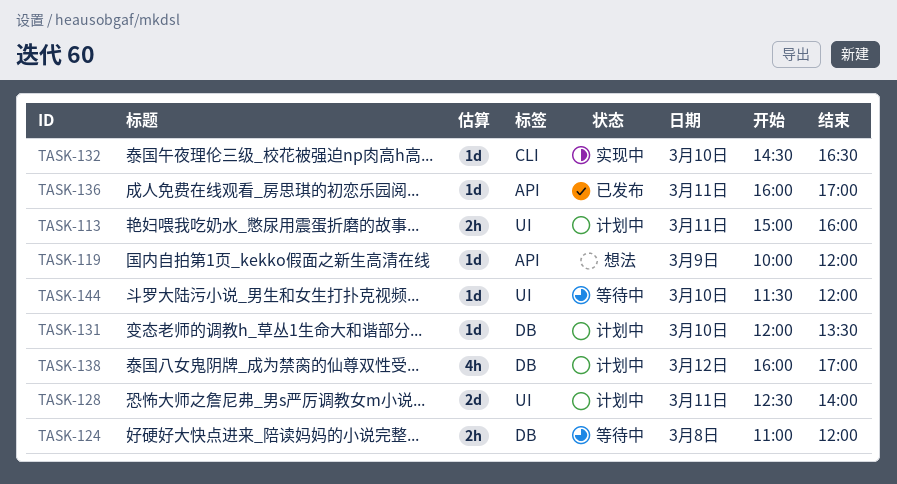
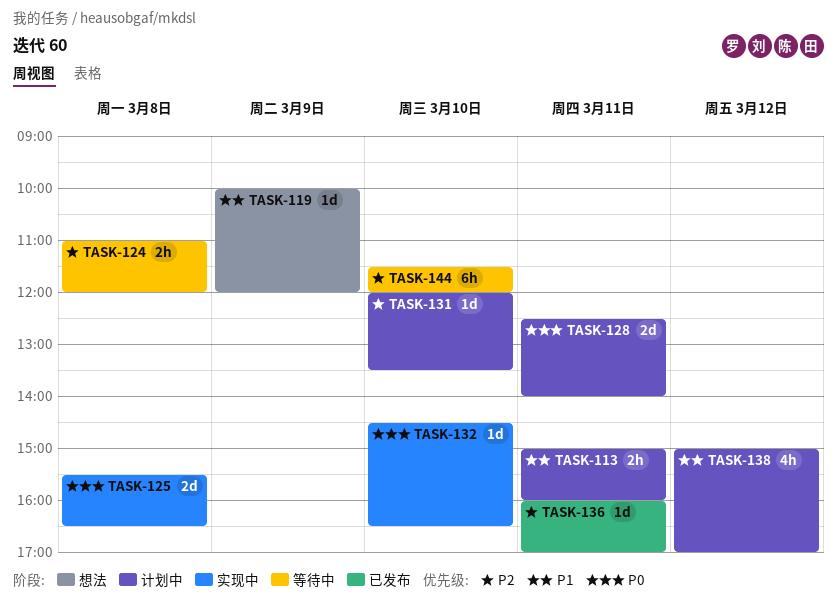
TASK-125: none -> present
TASK-138, begins: 16:00 -> 15:00
TASK-144, estimate: 1d -> 6h

